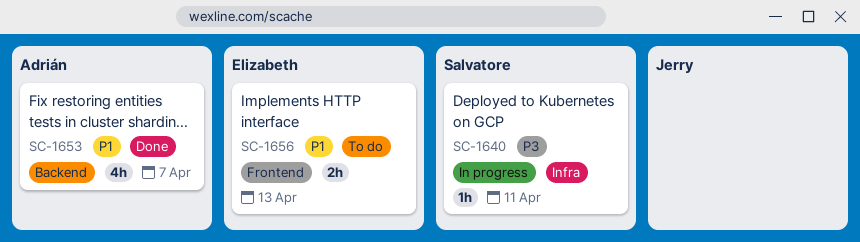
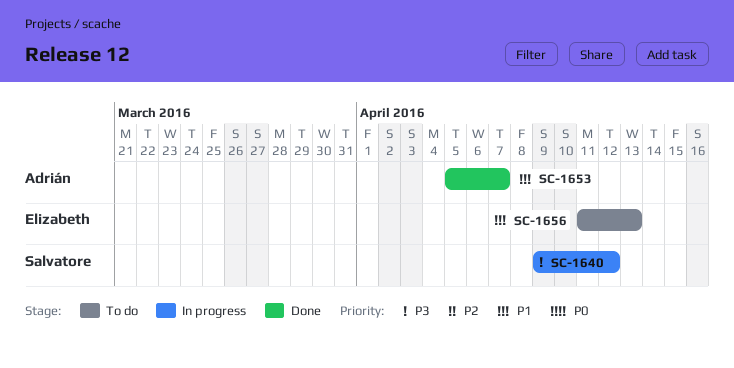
SC-1640, due: Apr 11 -> Apr 12

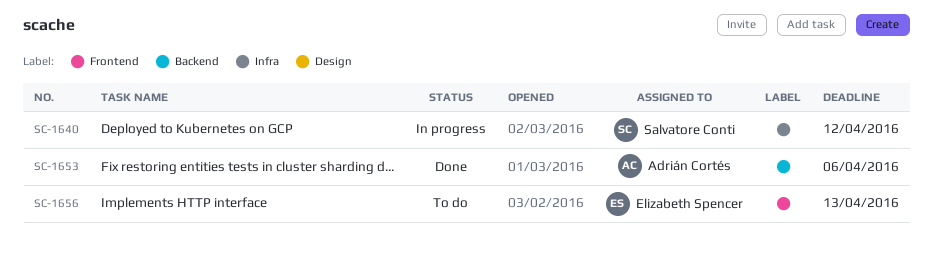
SC-1653, due: Apr 7 -> Apr 6

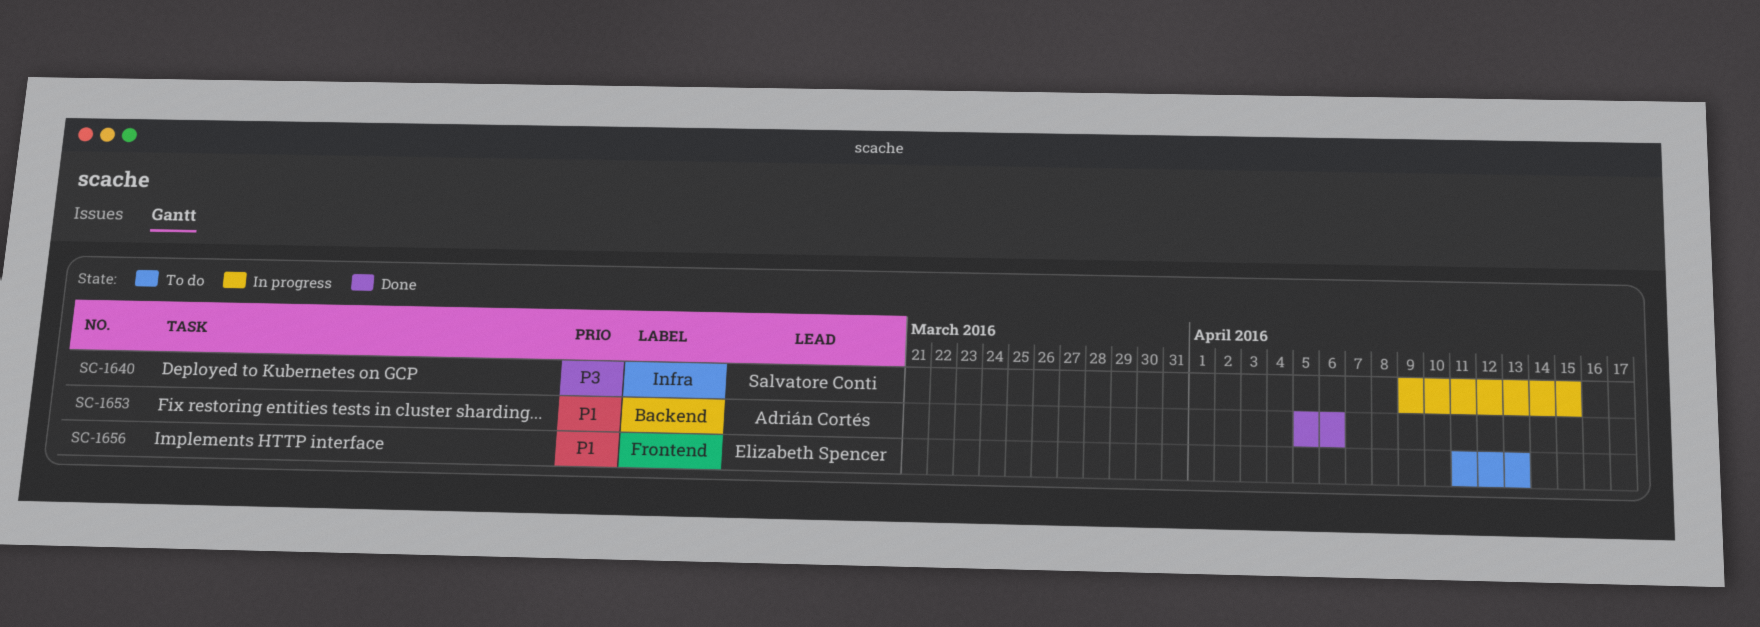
SC-1640, due: Apr 12 -> Apr 15

